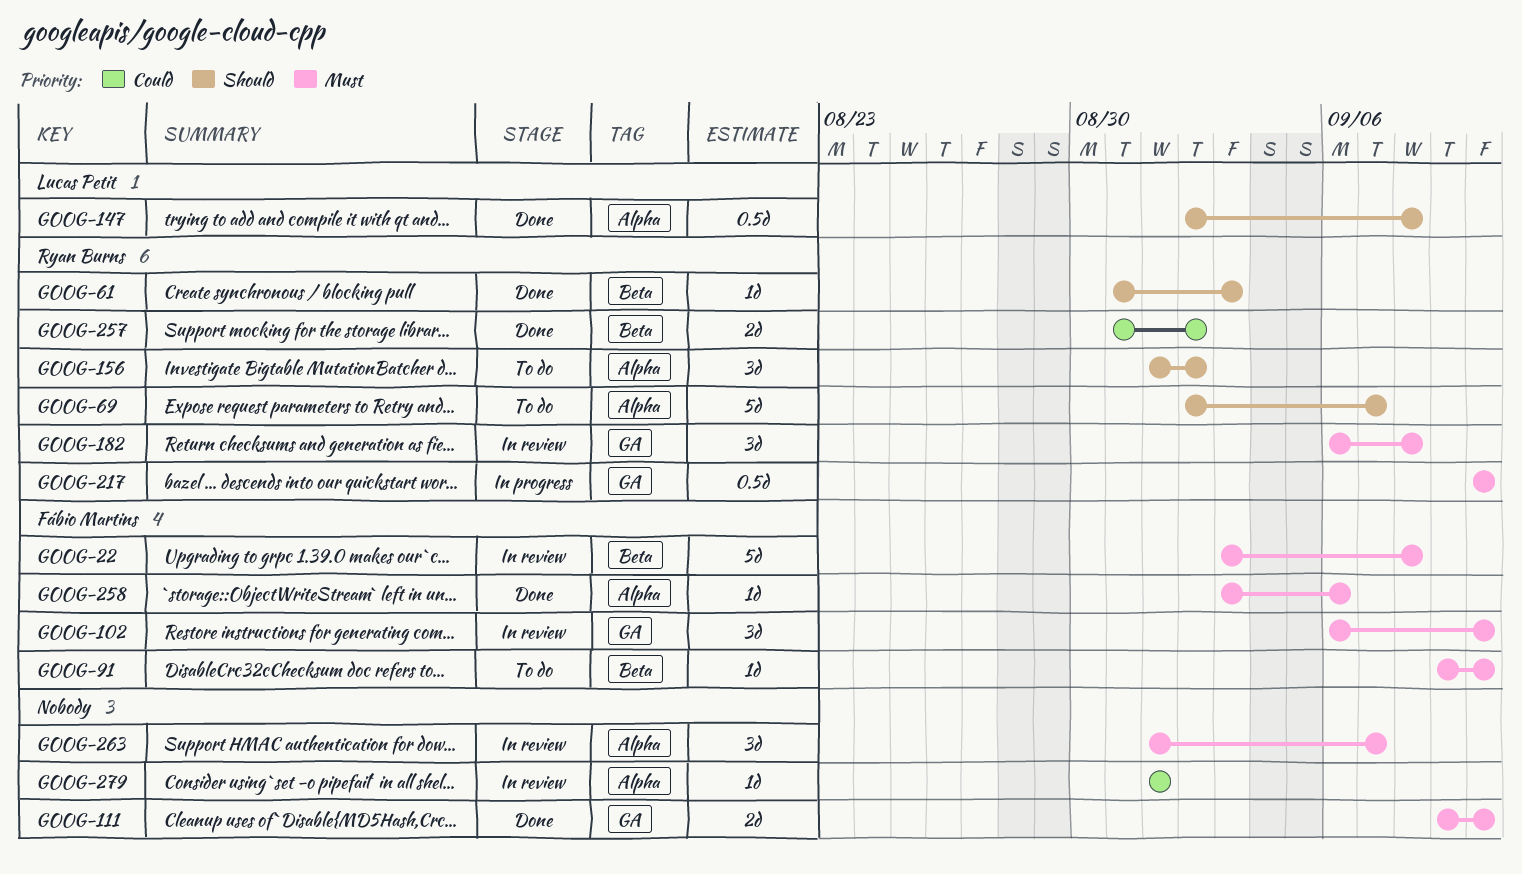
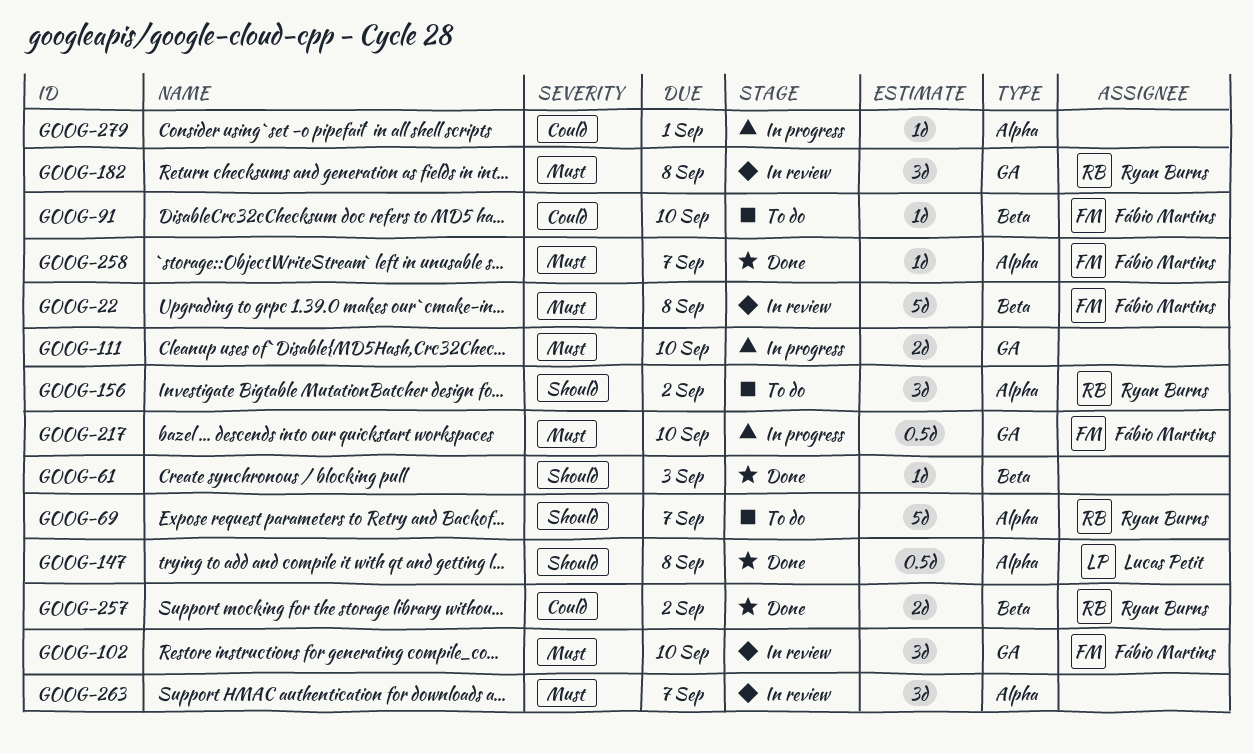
GOOG-61, owner: Ryan Burns -> none
GOOG-91, priority: Must -> Could
GOOG-111, status: Done -> In progress
GOOG-217, owner: Ryan Burns -> Fábio Martins
GOOG-258, due: Sep 6 -> Sep 7
GOOG-279, status: In review -> In progress

